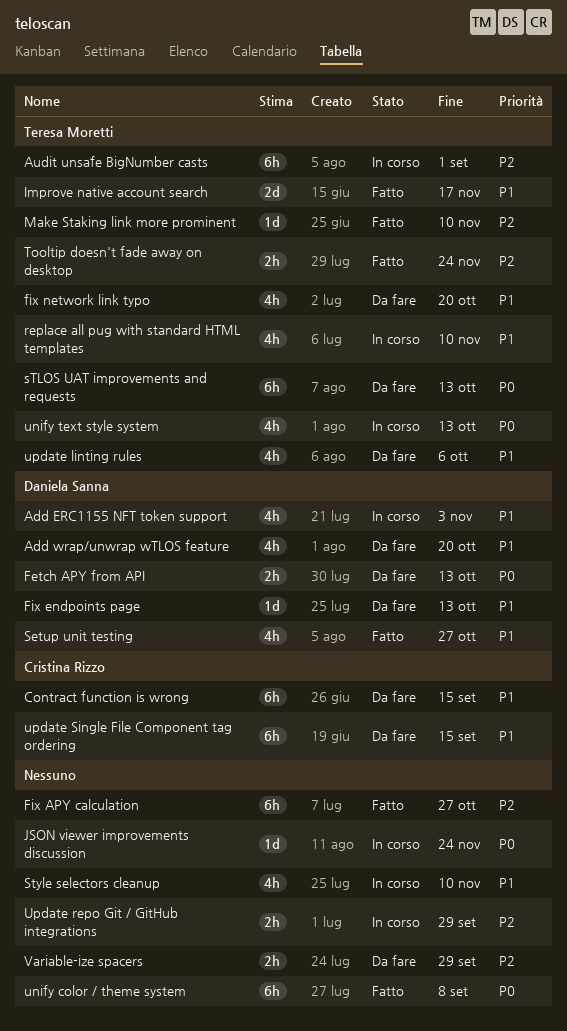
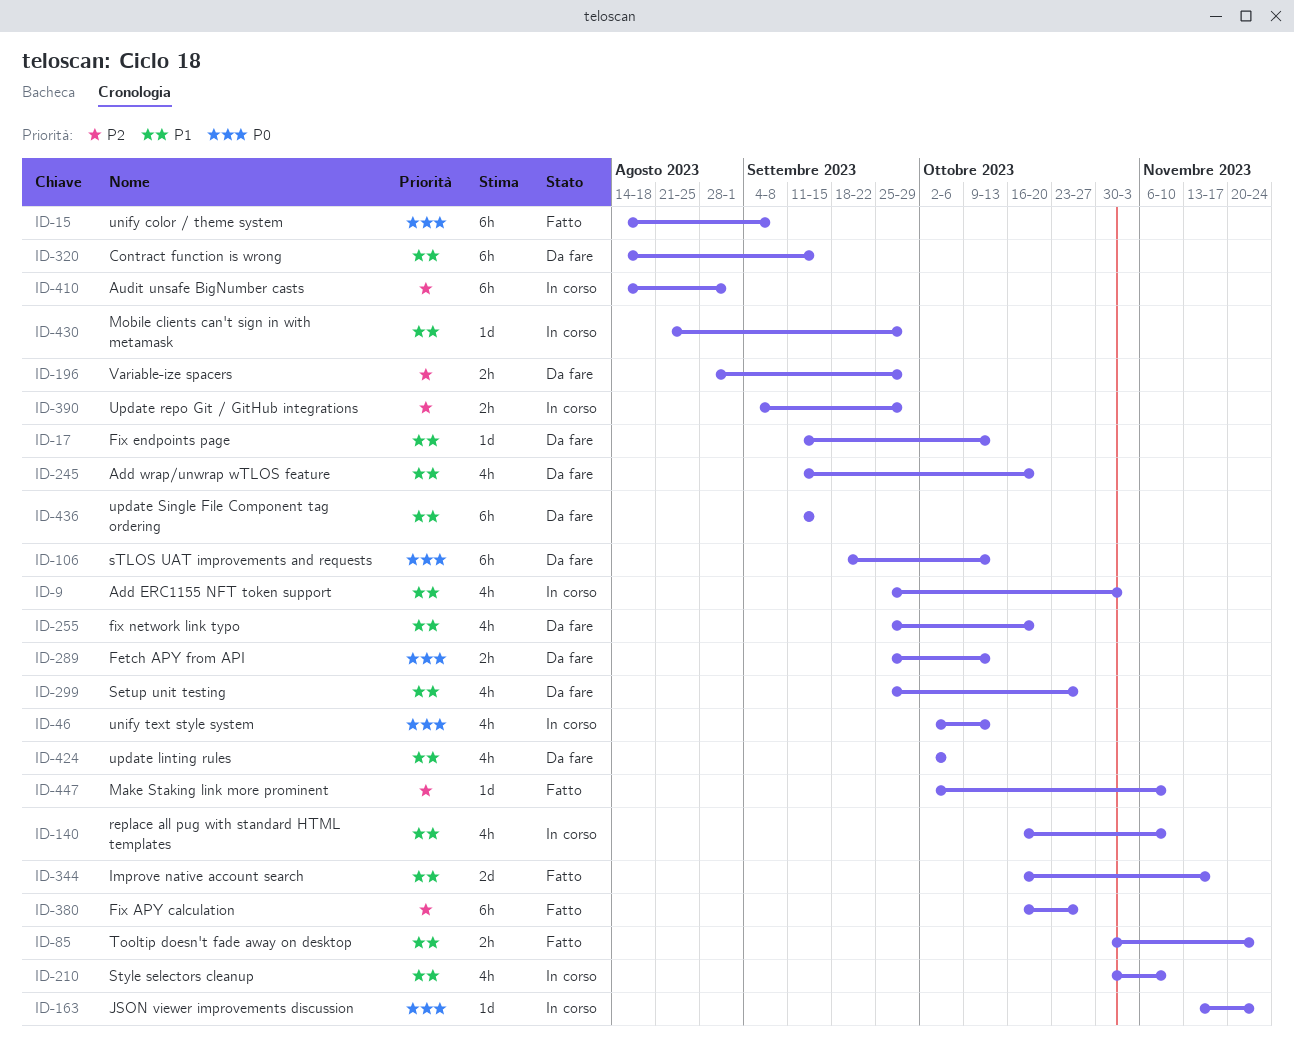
Mobile clients can't sign in with metamask: none -> present
Setup unit testing, status: Fatto -> Da fare
Tooltip doesn't fade away on desktop, priority: P2 -> P1

